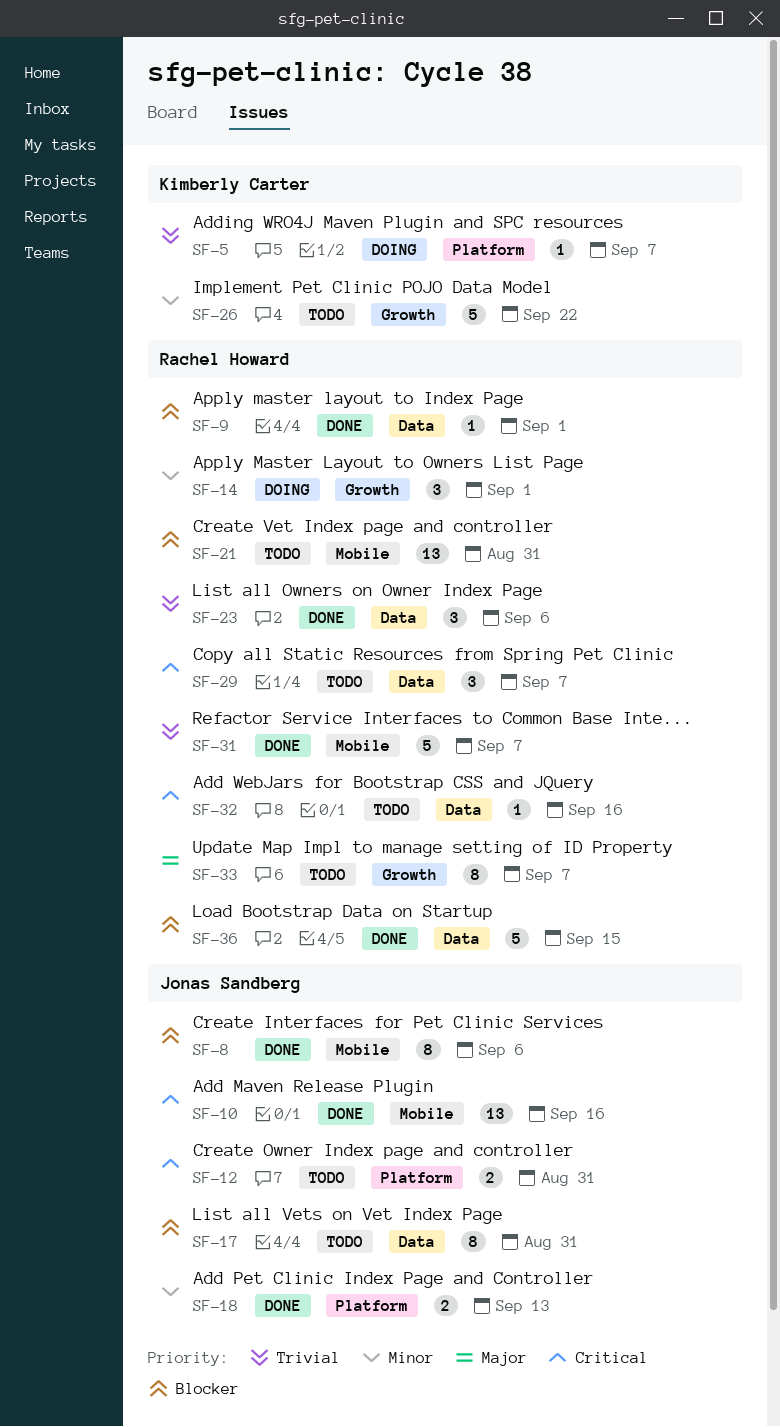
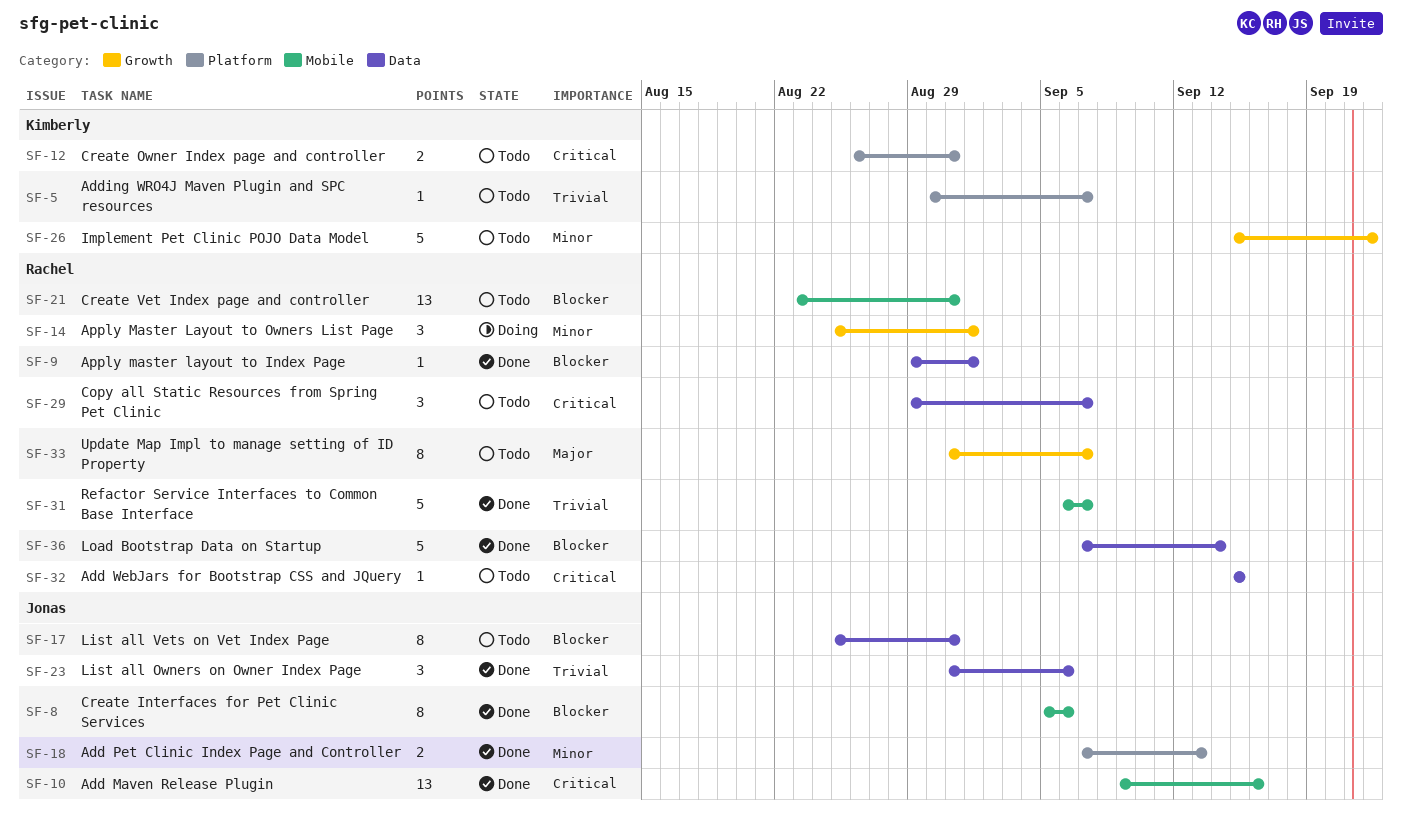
SF-5, status: Doing -> Todo
SF-12, owner: Jonas Sandberg -> Kimberly Carter
SF-23, owner: Rachel Howard -> Jonas Sandberg
SF-32, due: Sep 16 -> Sep 15
SF-36, due: Sep 15 -> Sep 14

